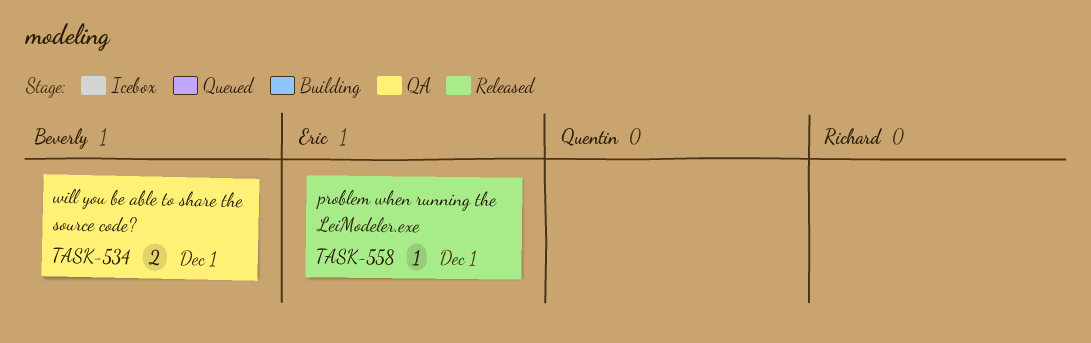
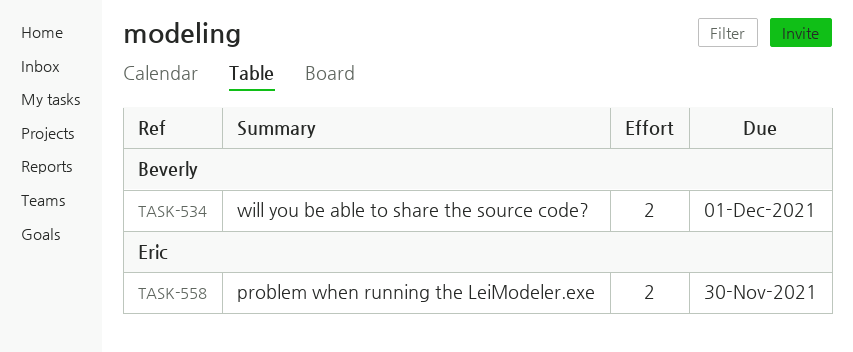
TASK-558, estimate: 1 -> 2
TASK-558, due: Dec 1 -> Nov 30

